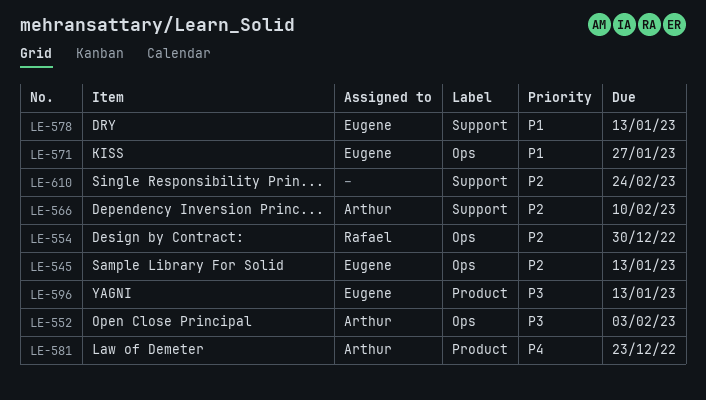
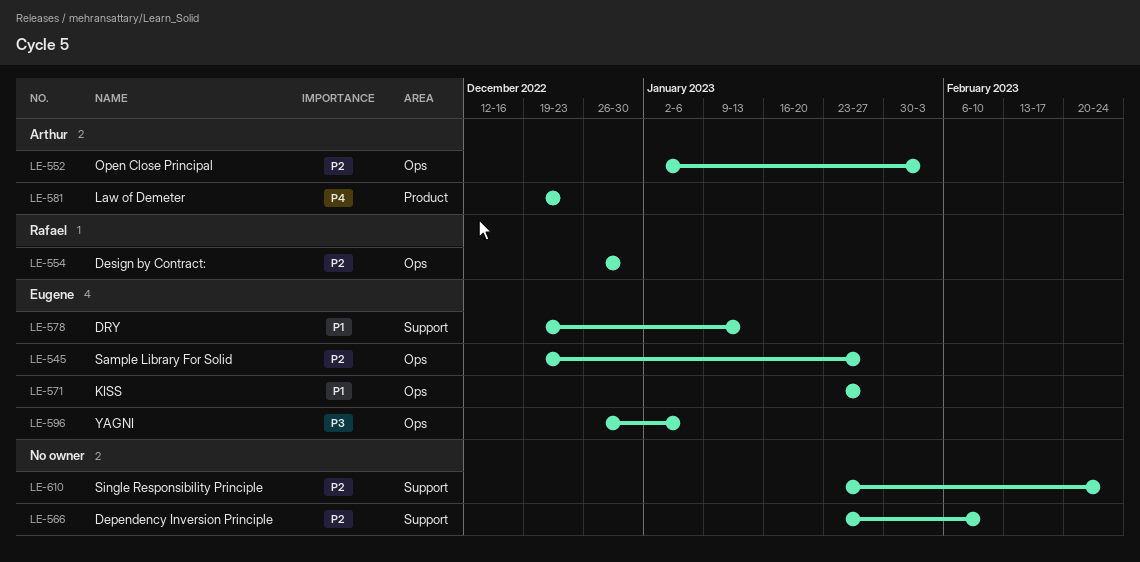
LE-545, due: Jan 13 -> Jan 27
LE-552, priority: P3 -> P2
LE-566, owner: Arthur -> none
LE-596, label: Product -> Ops
LE-596, due: Jan 13 -> Jan 6

